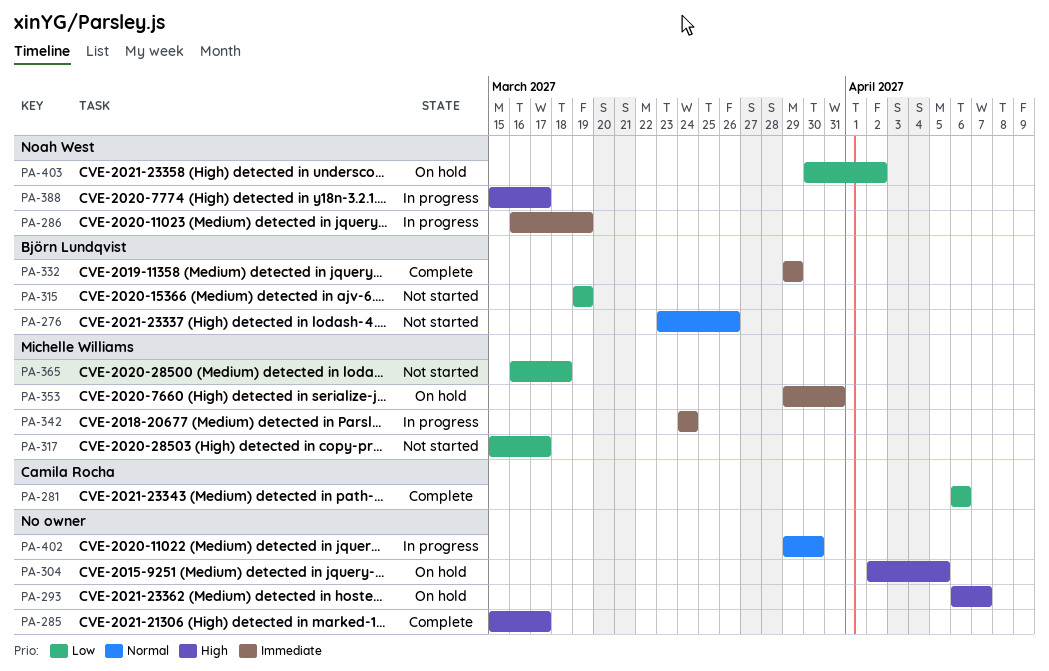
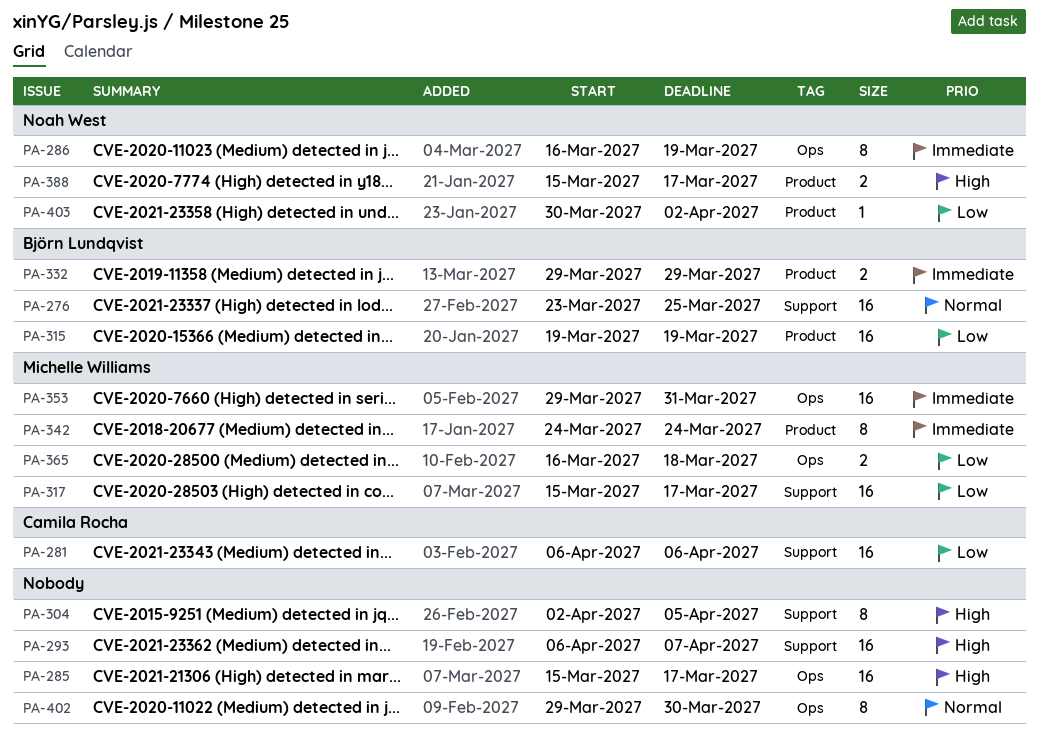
PA-276, due: Mar 26 -> Mar 25

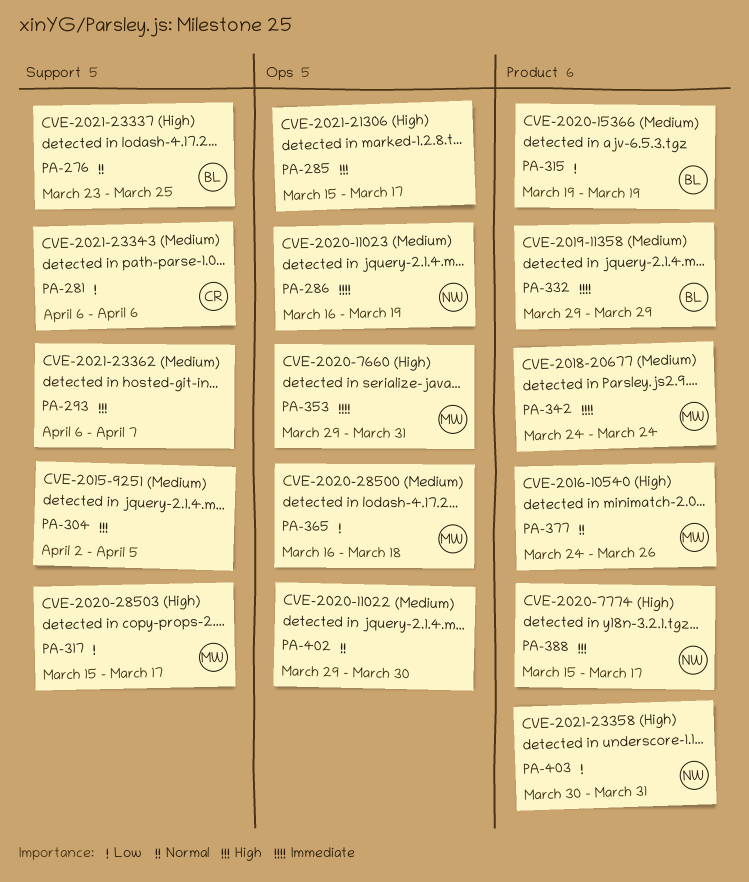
PA-377: none -> present
PA-403, due: Apr 2 -> Mar 31

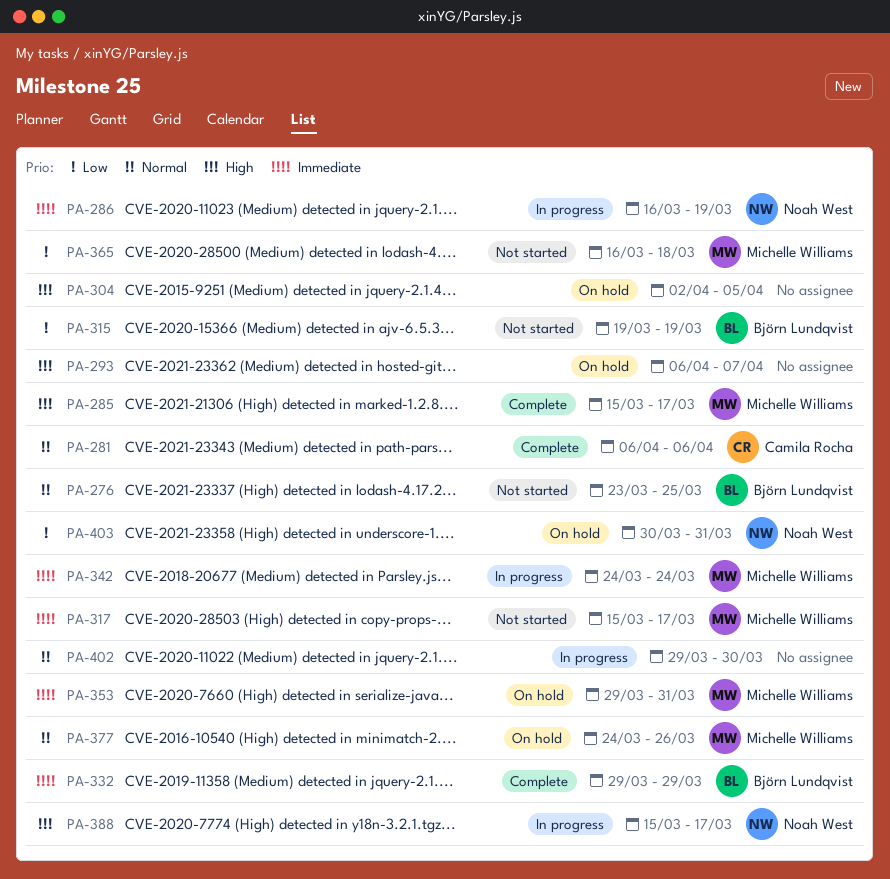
PA-281, priority: Low -> Normal
PA-285, owner: none -> Michelle Williams
PA-317, priority: Low -> Immediate

